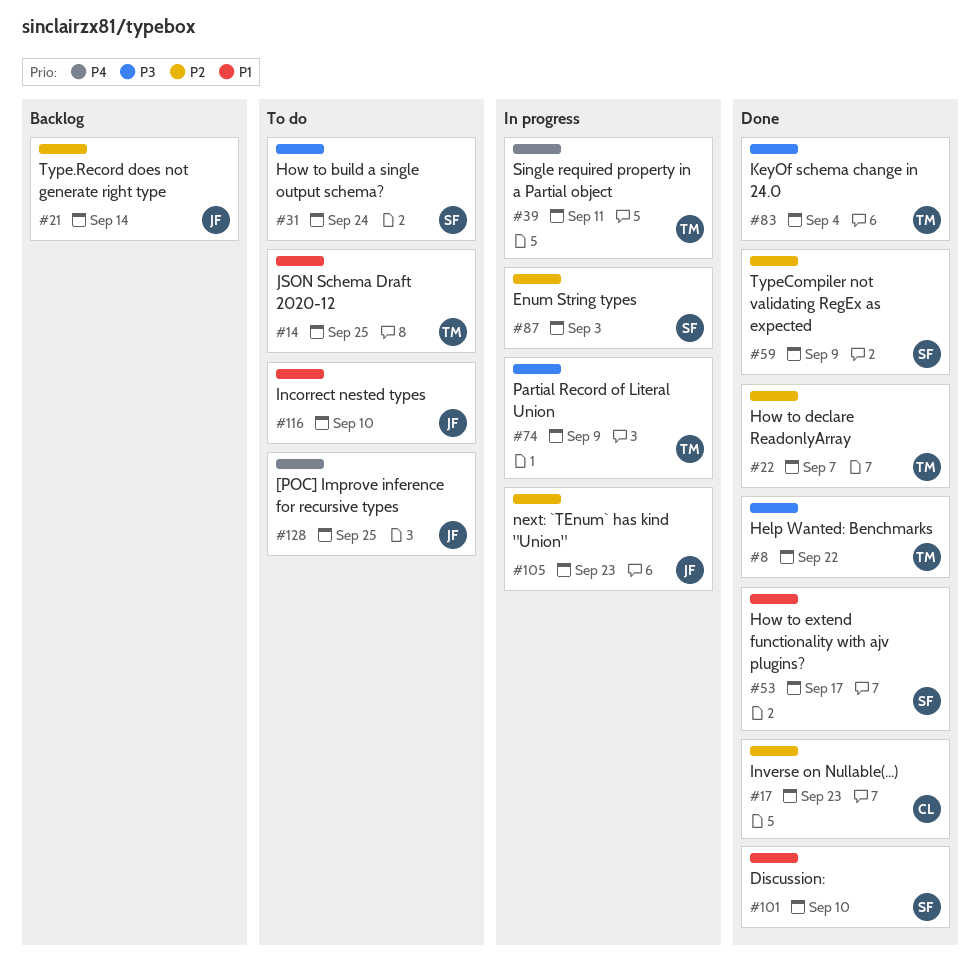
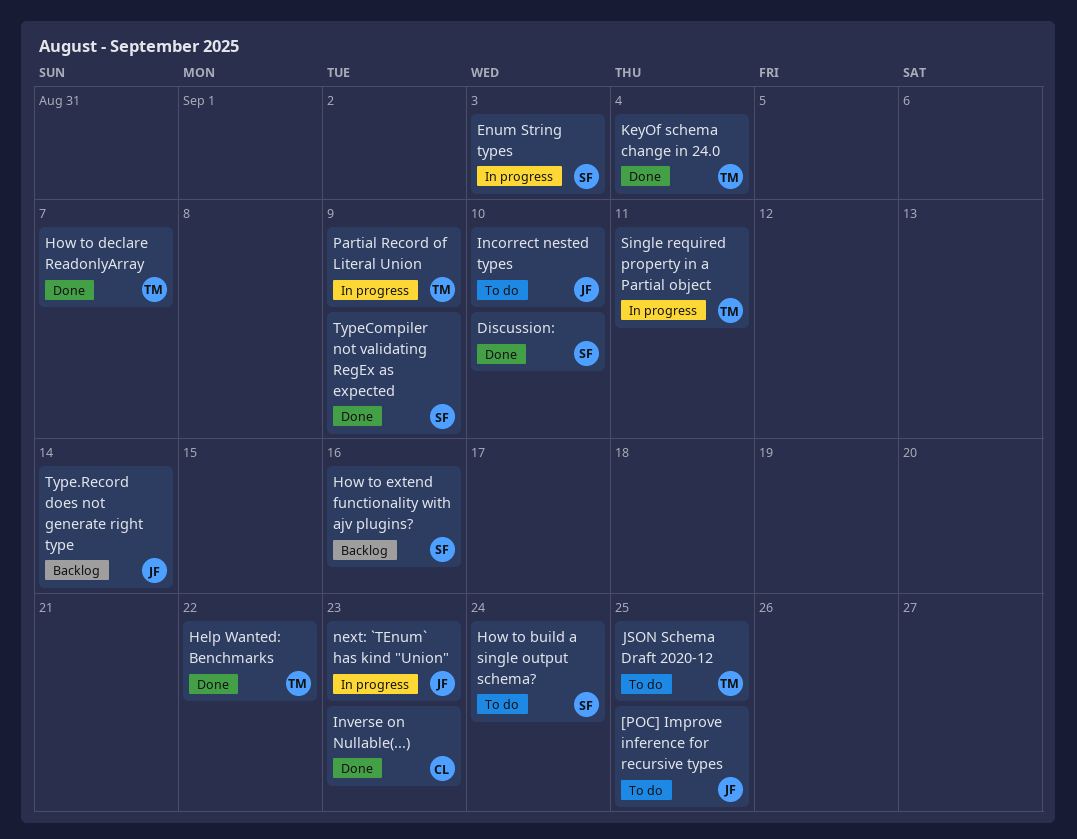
How to extend functionality with ajv plugins?, status: Done -> Backlog
How to extend functionality with ajv plugins?, due: Sep 17 -> Sep 16

